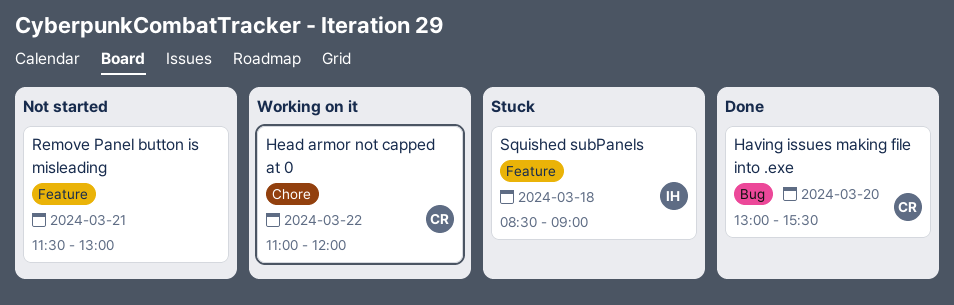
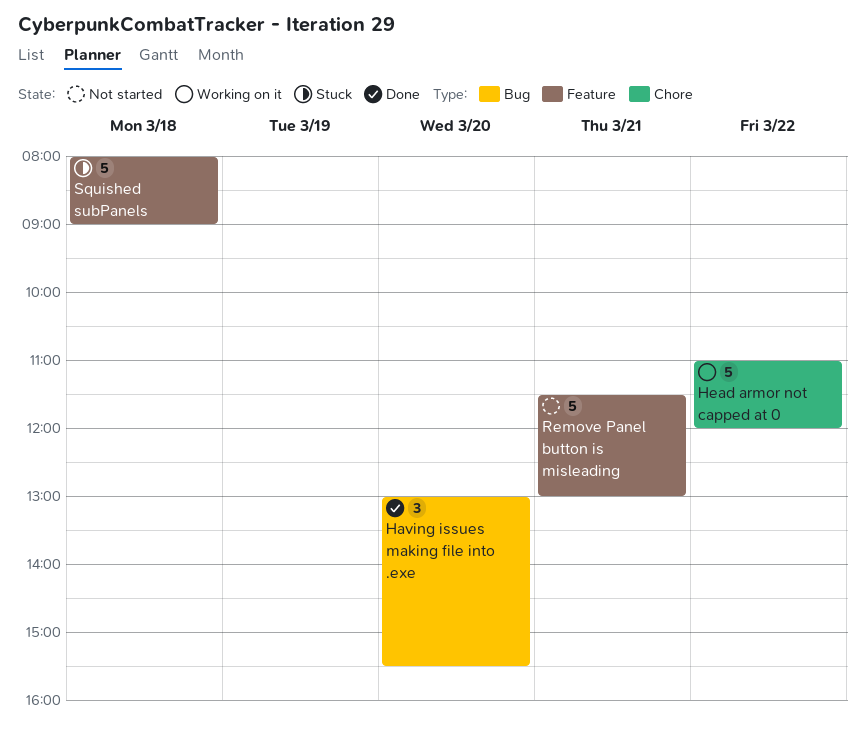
Squished subPanels, begins: 08:30 -> 08:00

